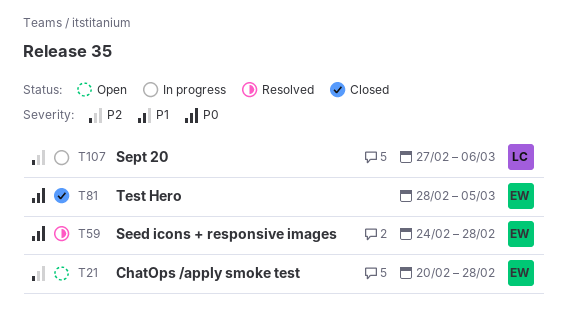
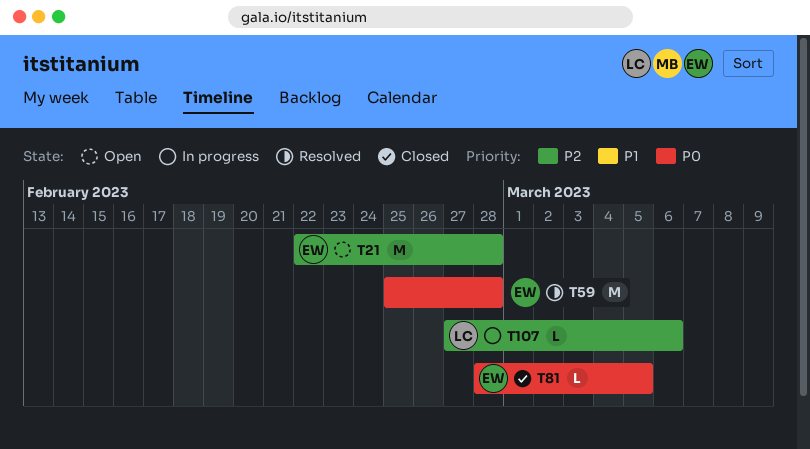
T21, start: Feb 20 -> Feb 22
T59, start: Feb 24 -> Feb 25

